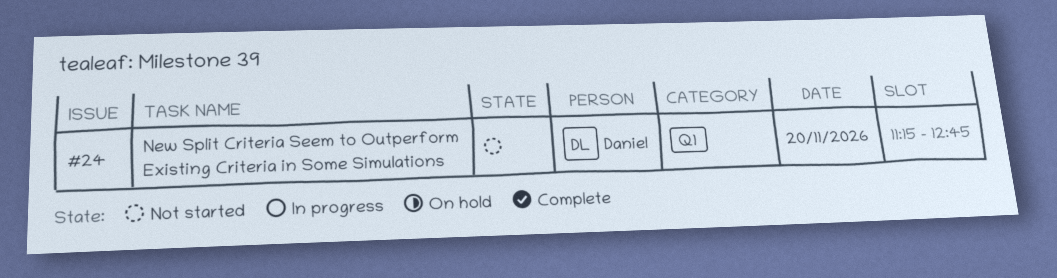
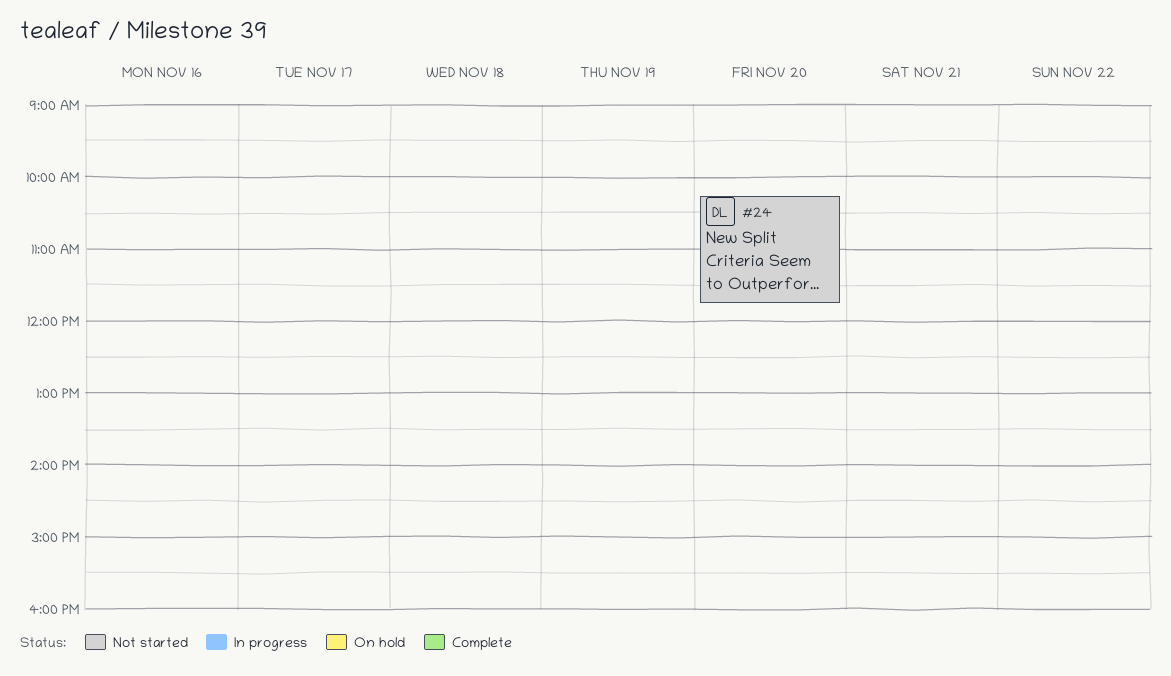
#24, begins: 11:15 -> 10:15
#24, ends: 12:45 -> 11:45

